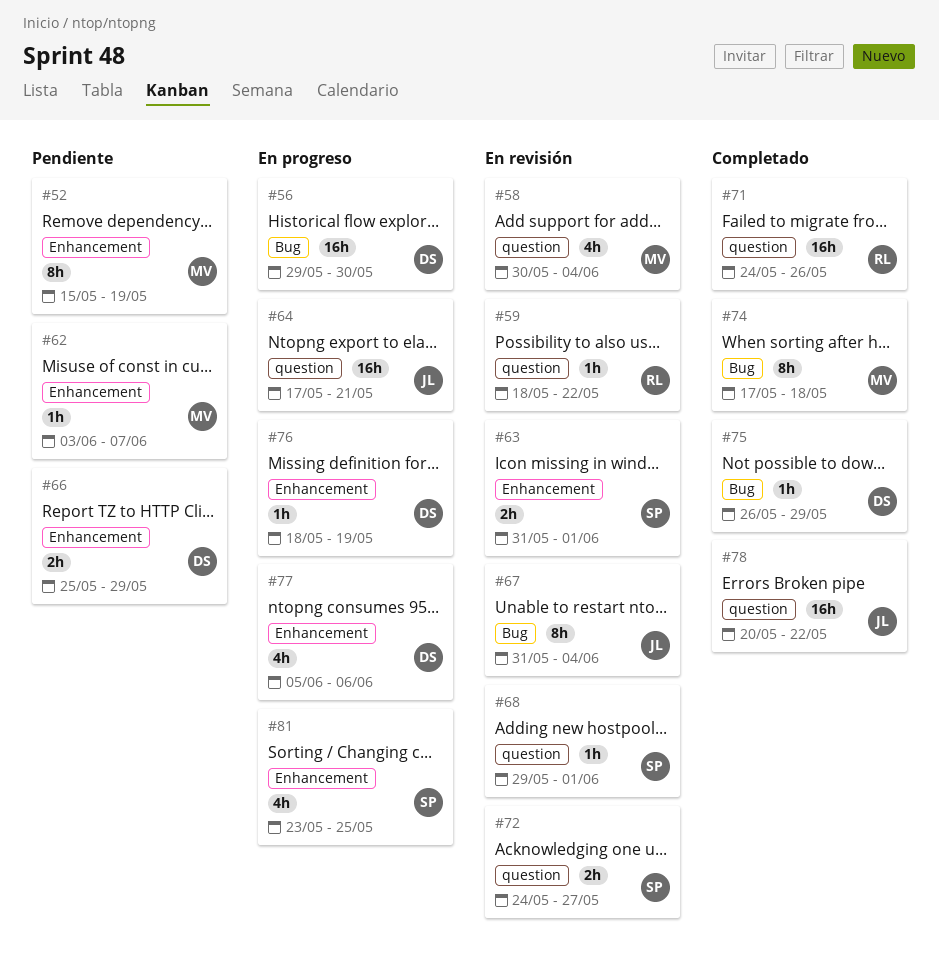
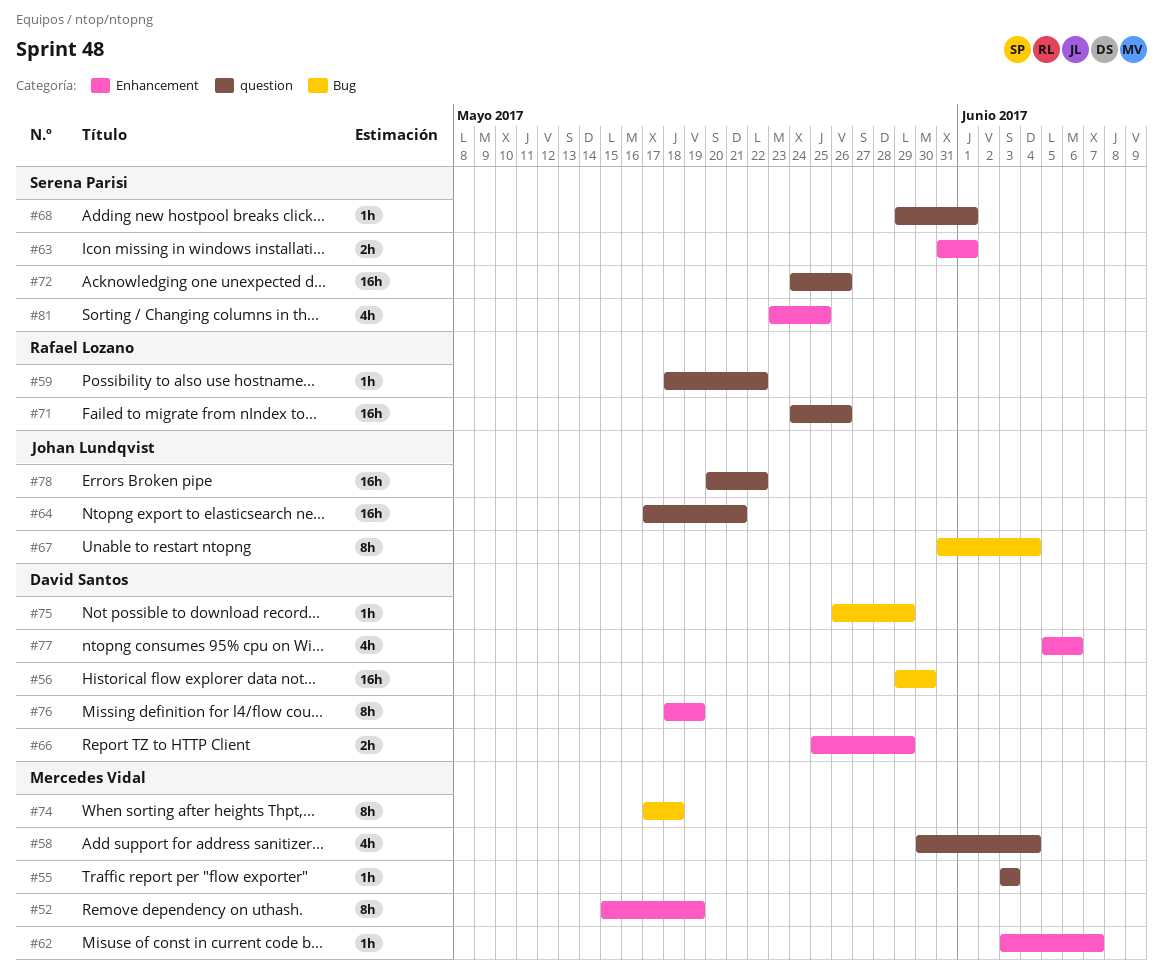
#55: none -> present
#72, estimate: 2h -> 16h
#72, due: May 27 -> May 26
#76, estimate: 1h -> 8h

